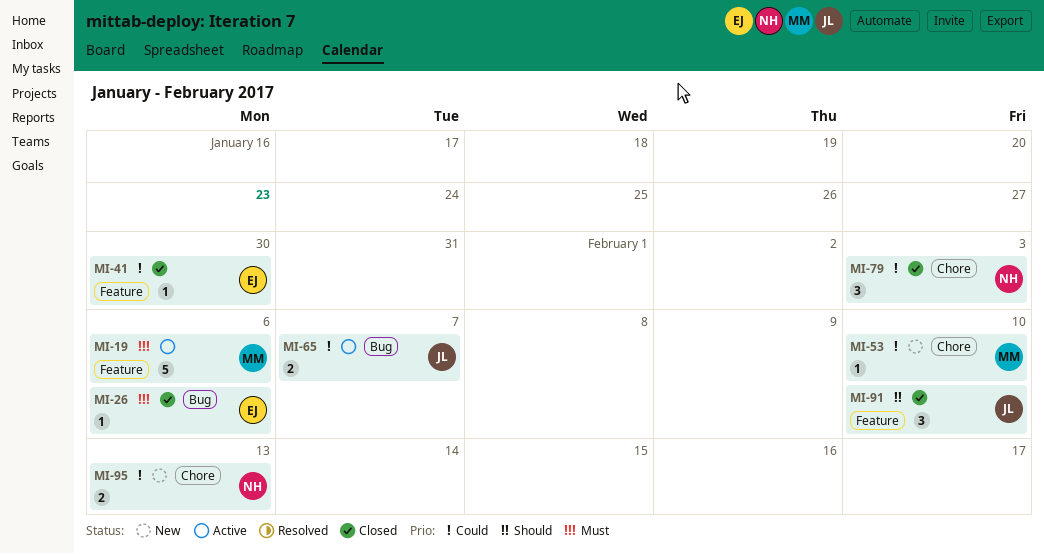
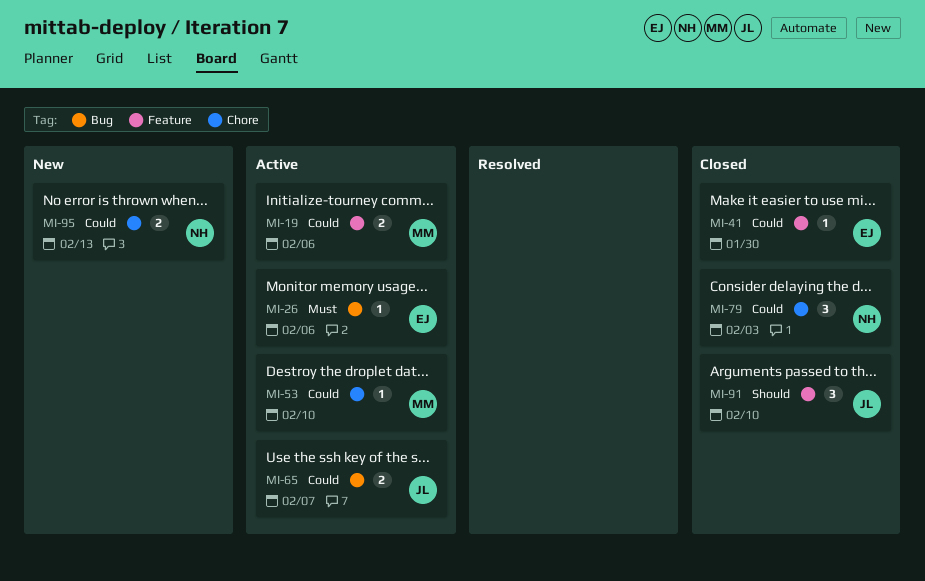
MI-19, priority: Must -> Could
MI-19, estimate: 5 -> 2
MI-26, status: Closed -> Active
MI-53, status: New -> Active

